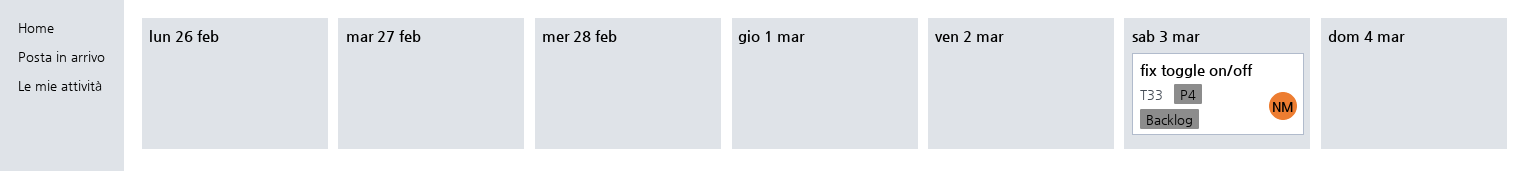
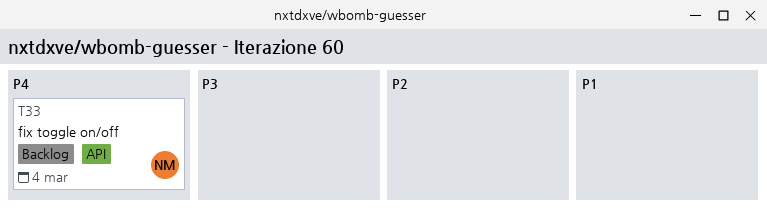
T33, due: Mar 3 -> Mar 4

